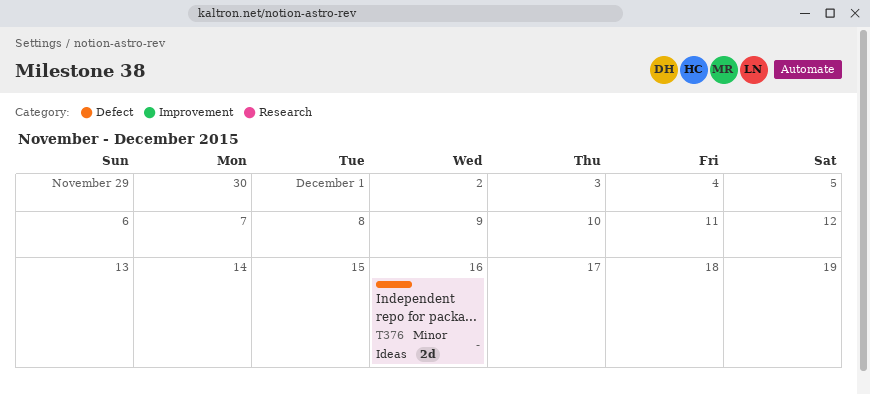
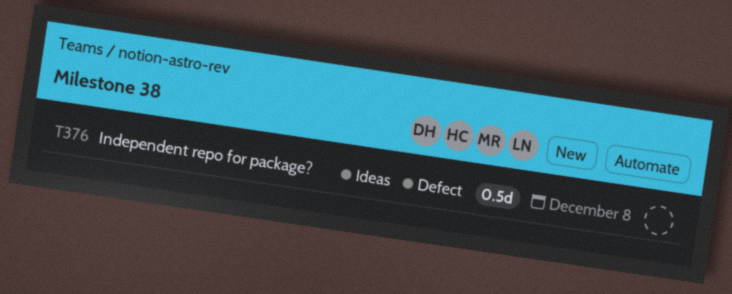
T376, estimate: 2d -> 0.5d
T376, due: Dec 16 -> Dec 8

